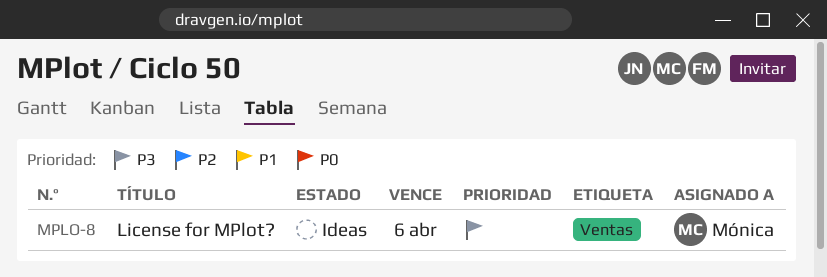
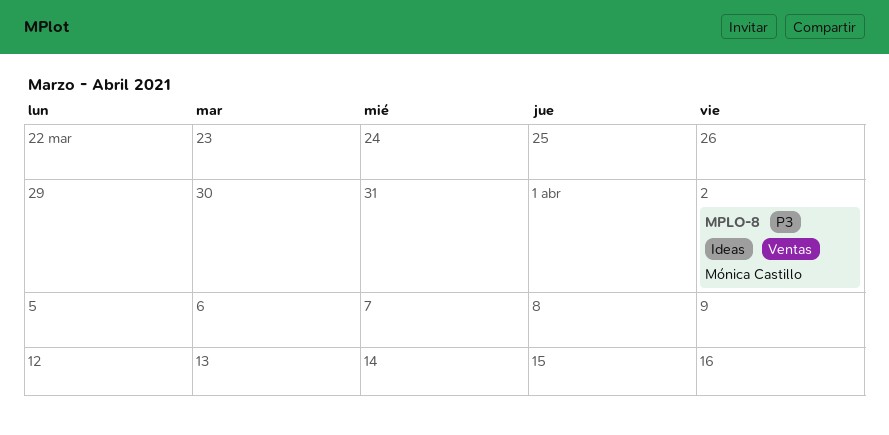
MPLO-8, due: Apr 6 -> Apr 2

